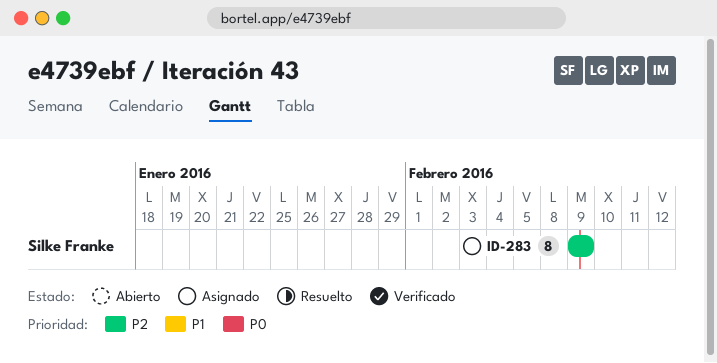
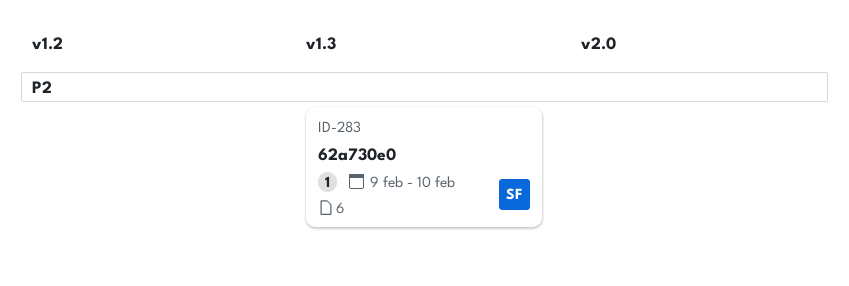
ID-283, estimate: 8 -> 1
ID-283, due: Feb 9 -> Feb 10

